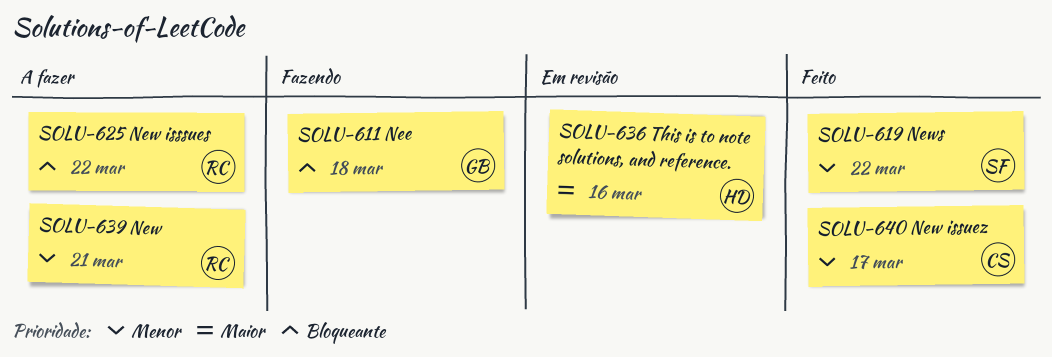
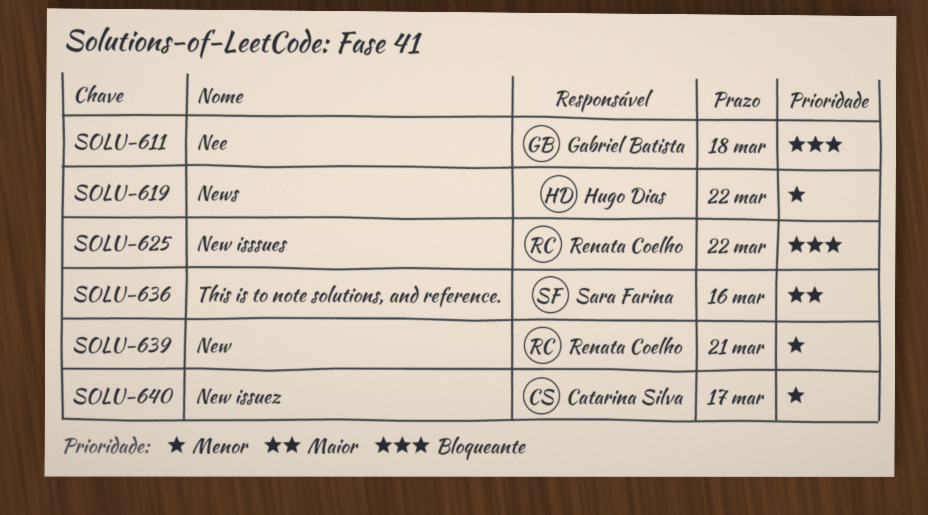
SOLU-619, owner: Sara Farina -> Hugo Dias
SOLU-636, owner: Hugo Dias -> Sara Farina

